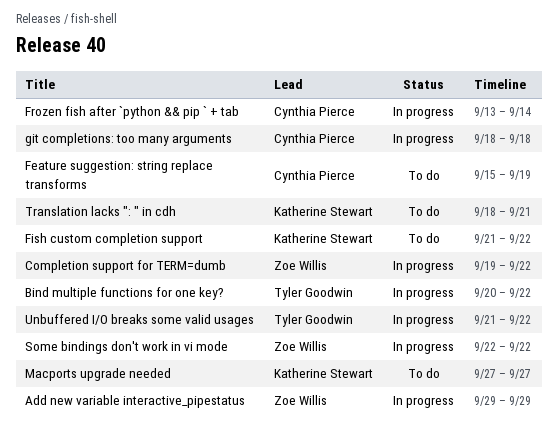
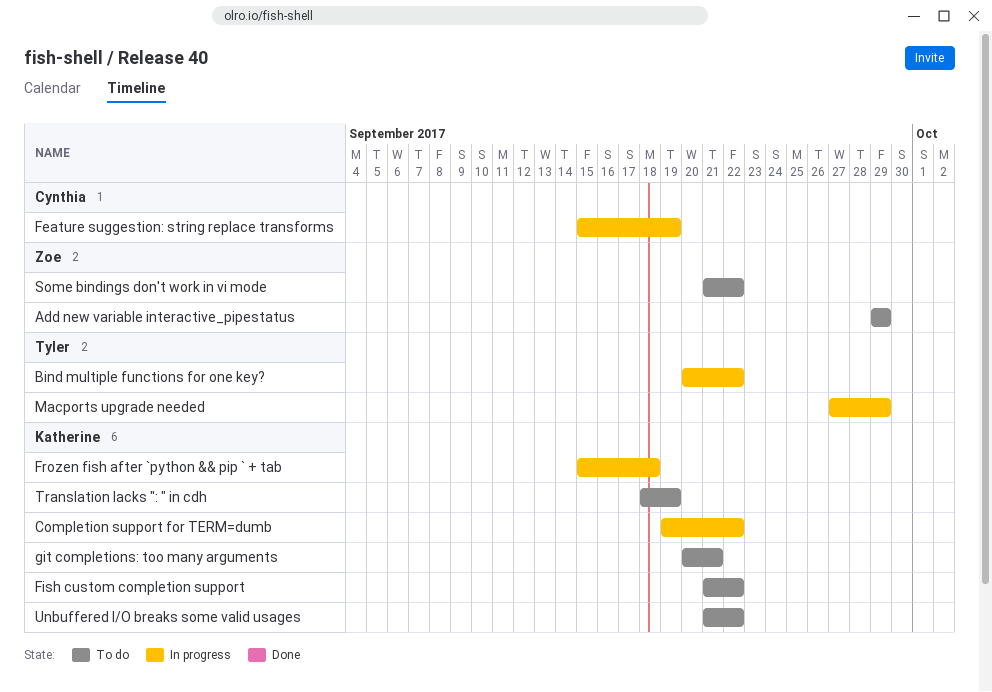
Add new variable interactive_pipestatus, status: In progress -> To do
Completion support for TERM=dumb, owner: Zoe Willis -> Katherine Stewart
Feature suggestion: string replace transforms, status: To do -> In progress
Frozen fish after `python && pip ` + tab, owner: Cynthia Pierce -> Katherine Stewart
Frozen fish after `python && pip ` + tab, start: Sep 13 -> Sep 15
Frozen fish after `python && pip ` + tab, due: Sep 14 -> Sep 18
git completions: too many arguments, status: In progress -> To do
git completions: too many arguments, owner: Cynthia Pierce -> Katherine Stewart
git completions: too many arguments, start: Sep 18 -> Sep 20
git completions: too many arguments, due: Sep 18 -> Sep 21
Macports upgrade needed, status: To do -> In progress
Macports upgrade needed, owner: Katherine Stewart -> Tyler Goodwin
Macports upgrade needed, due: Sep 27 -> Sep 29
Some bindings don't work in vi mode, status: In progress -> To do
Some bindings don't work in vi mode, start: Sep 22 -> Sep 21
Translation lacks ": " in cdh, due: Sep 21 -> Sep 19
Unbuffered I/O breaks some valid usages, status: In progress -> To do
Unbuffered I/O breaks some valid usages, owner: Tyler Goodwin -> Katherine Stewart

